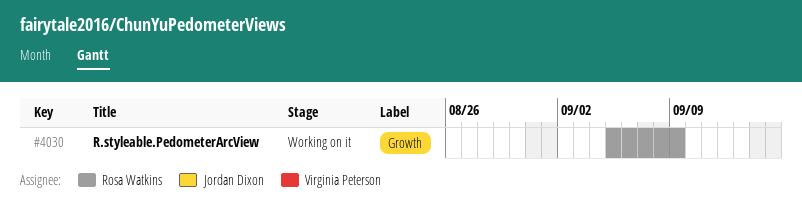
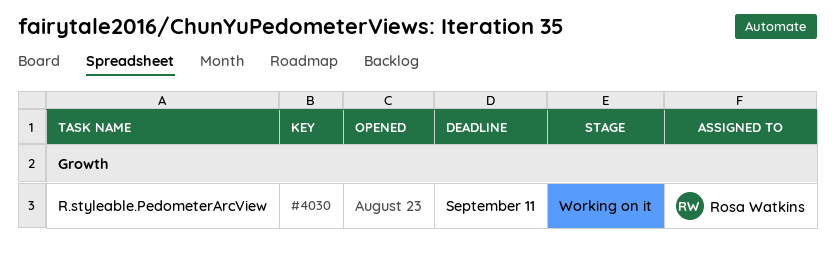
#4030, due: Sep 9 -> Sep 11

